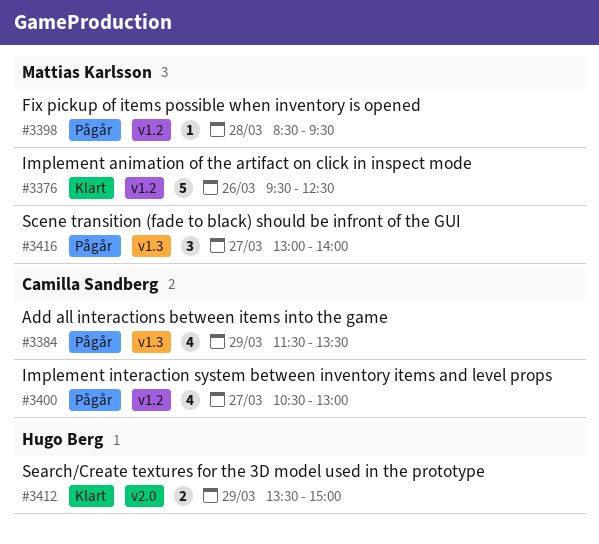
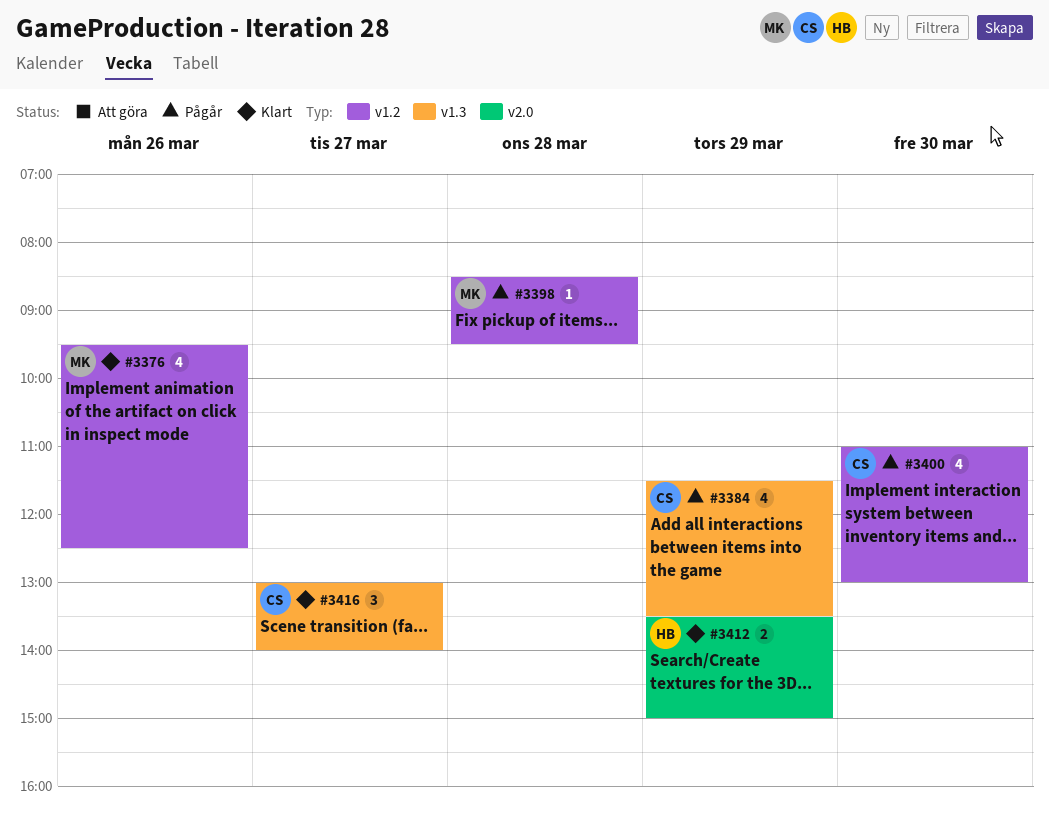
#3376, estimate: 5 -> 4
#3400, day: Mar 27 -> Mar 30
#3400, begins: 10:30 -> 11:00
#3416, status: Pågår -> Klart
#3416, owner: Mattias Karlsson -> Camilla Sandberg

